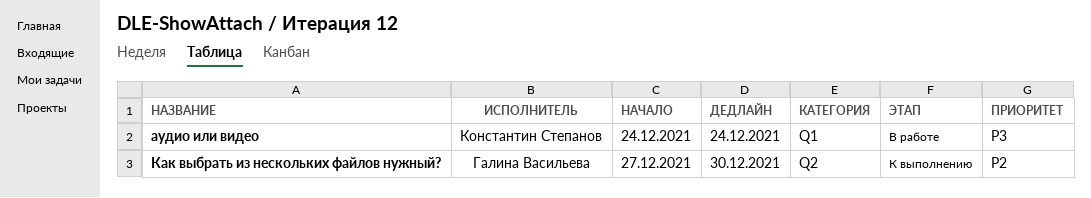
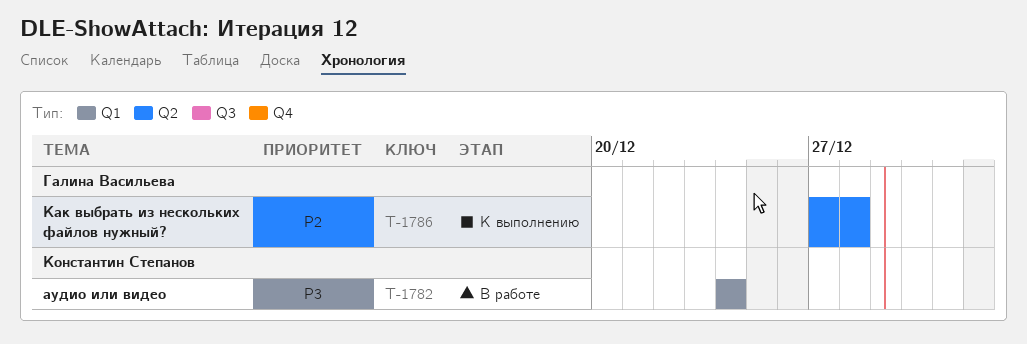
Как выбрать из нескольких файлов нужный?, due: Dec 30 -> Dec 28

